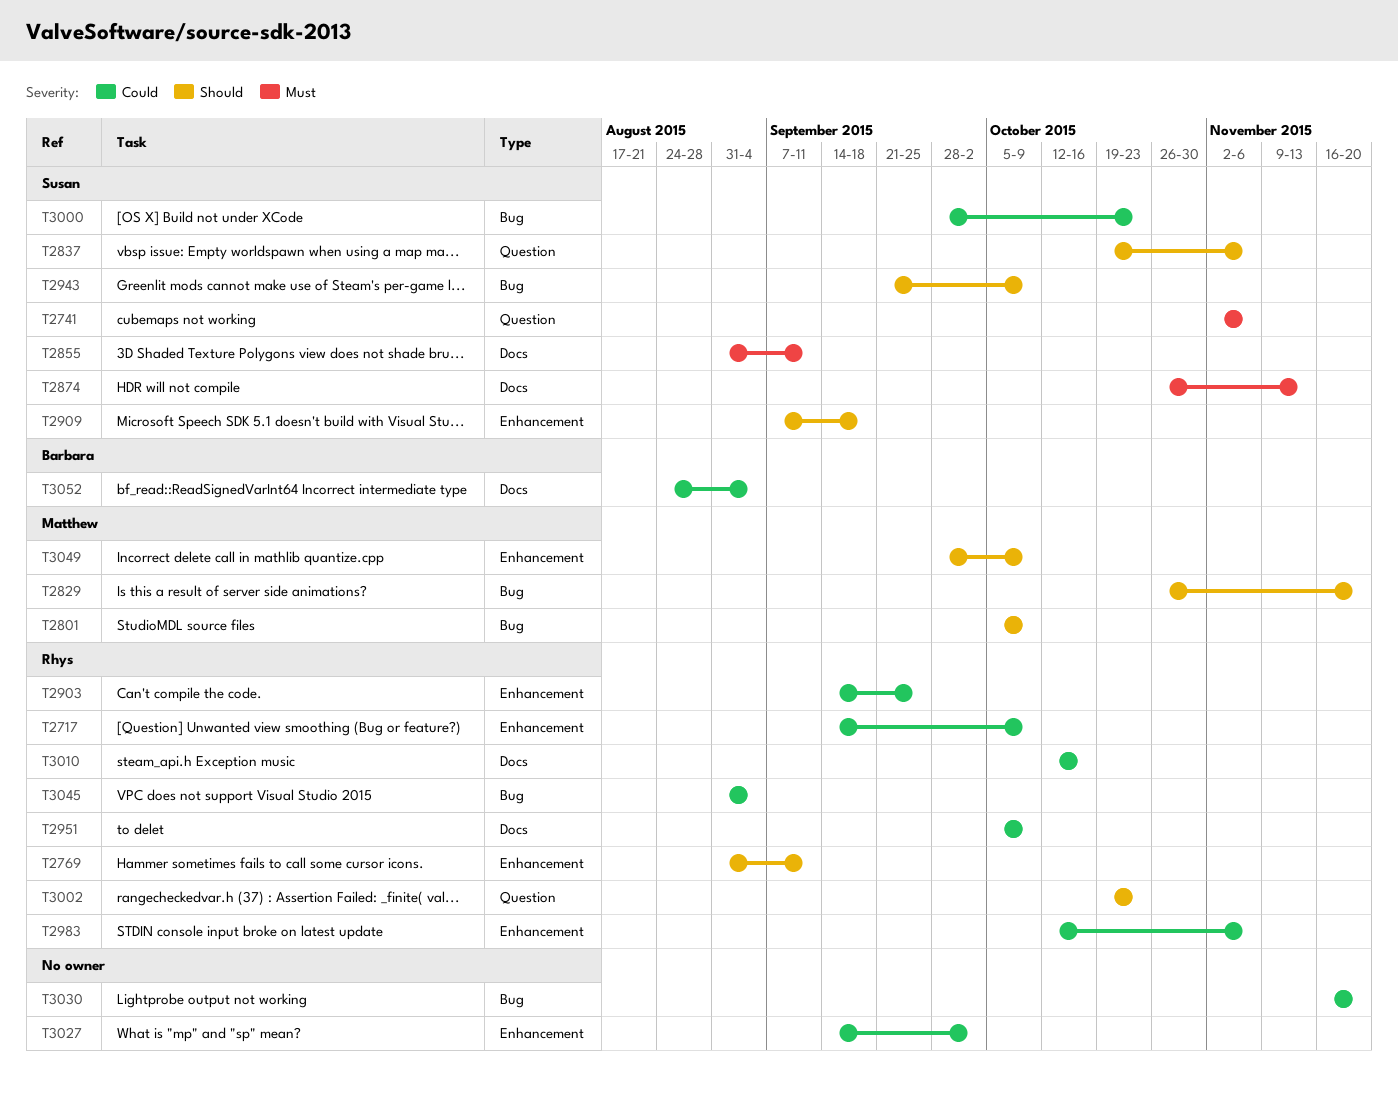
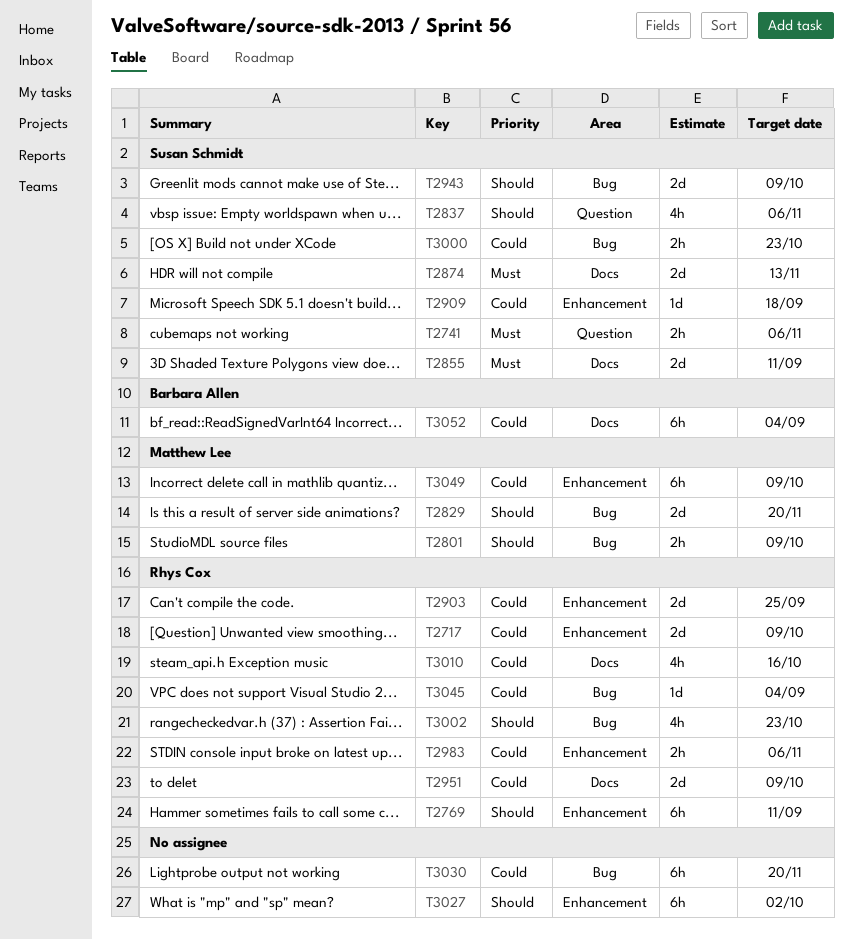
T2909, priority: Should -> Could
T3002, label: Question -> Bug
T3027, priority: Could -> Should
T3049, priority: Should -> Could

